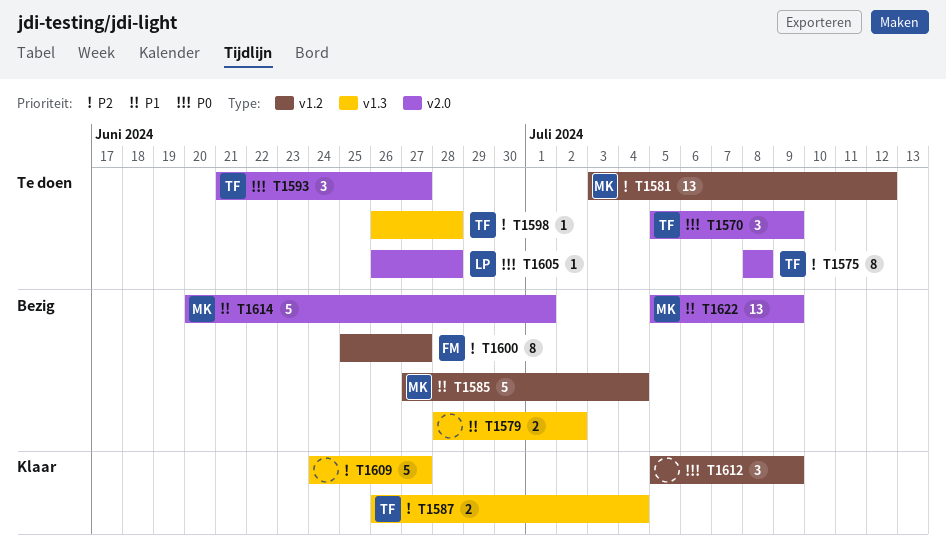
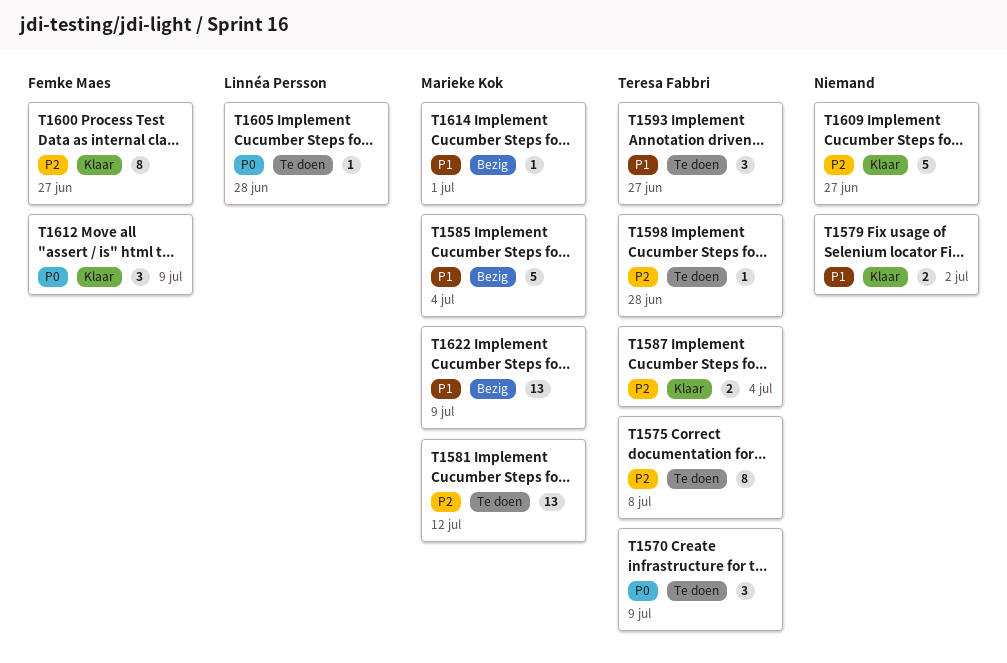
T1579, status: Bezig -> Klaar
T1593, priority: P0 -> P1
T1600, status: Bezig -> Klaar
T1612, owner: none -> Femke Maes
T1614, estimate: 5 -> 1

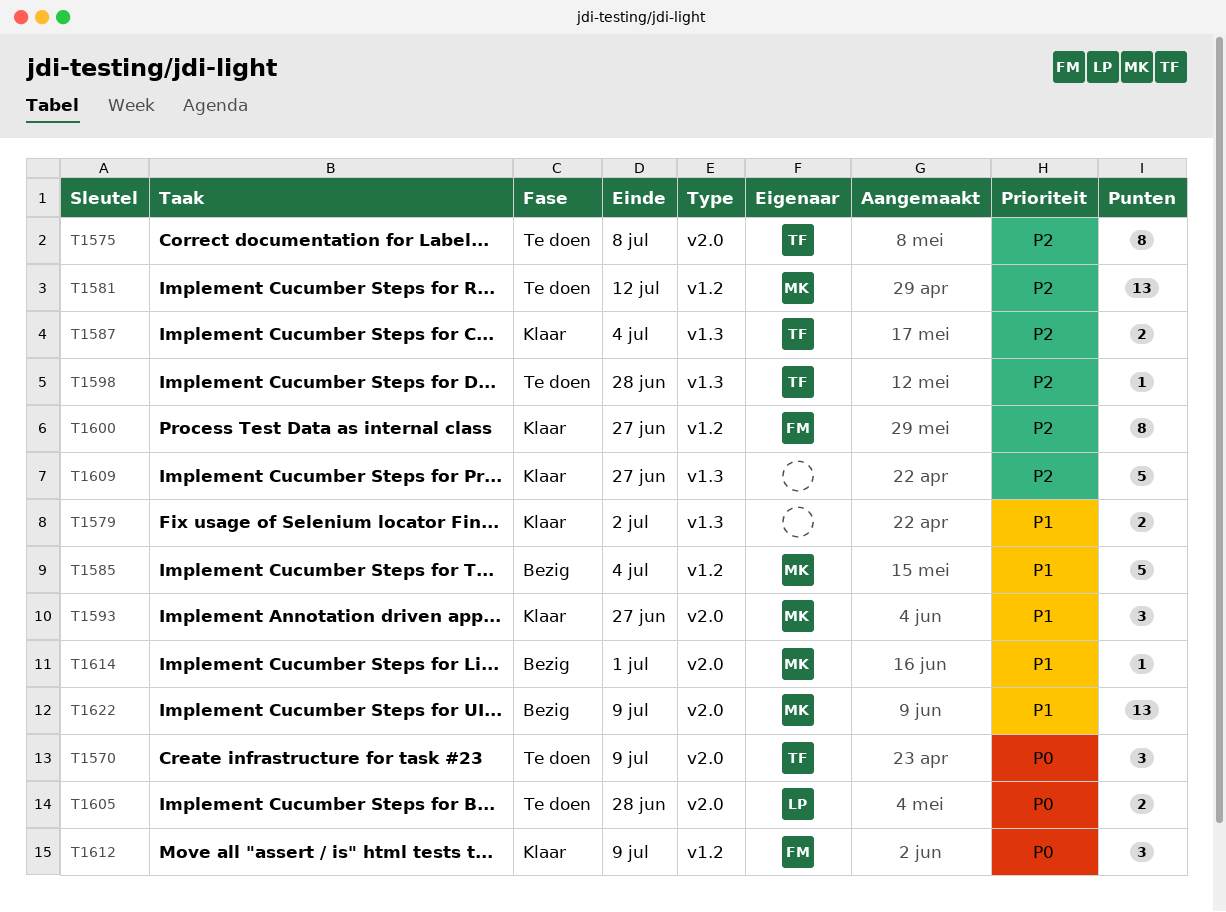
T1593, status: Te doen -> Klaar
T1593, owner: Teresa Fabbri -> Marieke Kok
T1605, estimate: 1 -> 2

